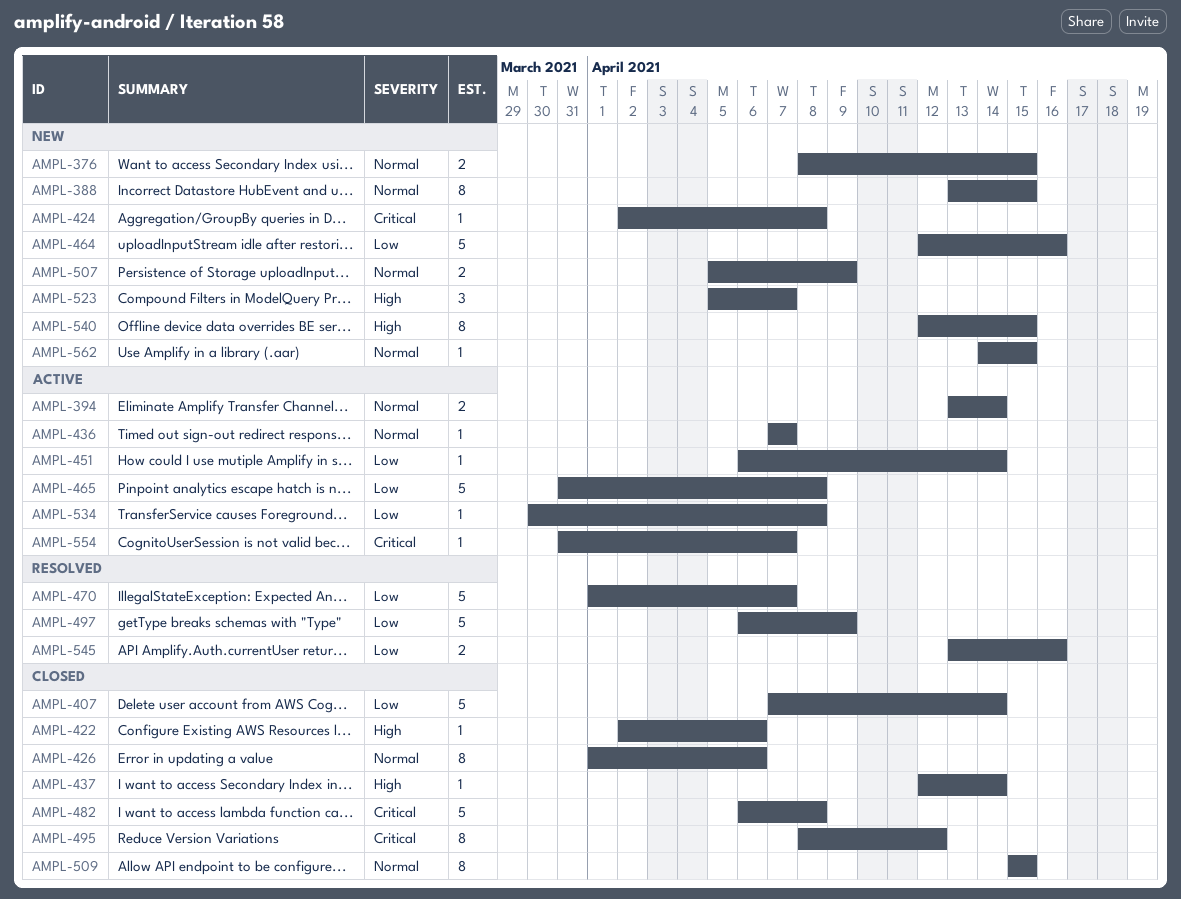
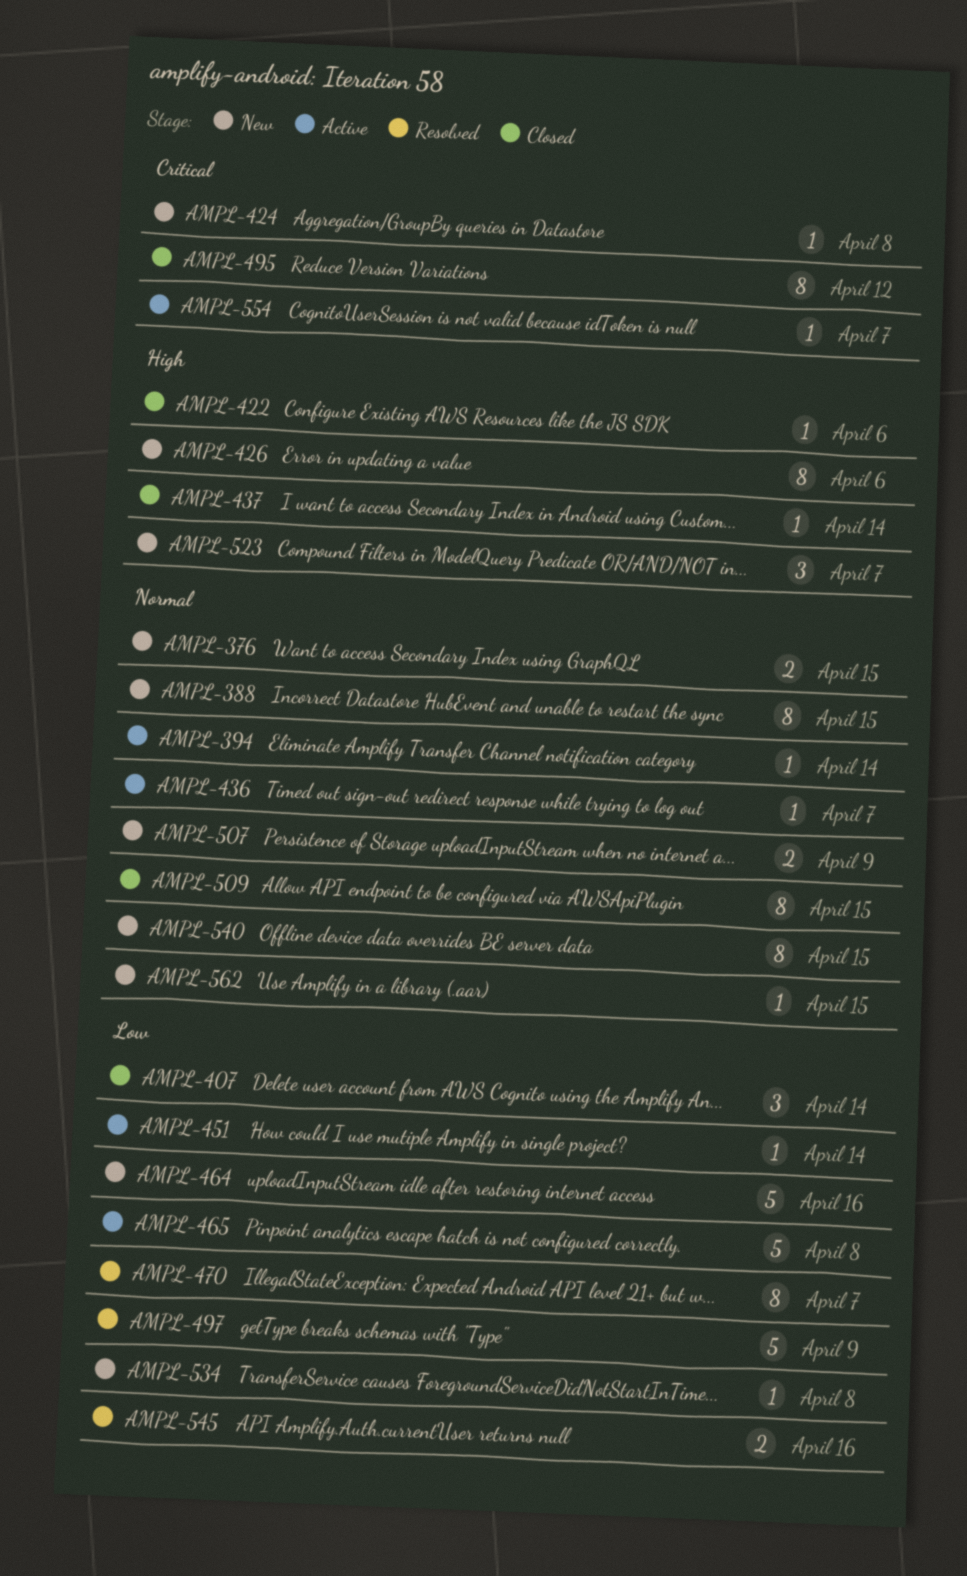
AMPL-394, estimate: 2 -> 1
AMPL-407, estimate: 5 -> 3
AMPL-426, status: Closed -> New
AMPL-426, priority: Normal -> High
AMPL-470, estimate: 5 -> 8
AMPL-482: present -> none
AMPL-534, status: Active -> New
AMPL-540, priority: High -> Normal

